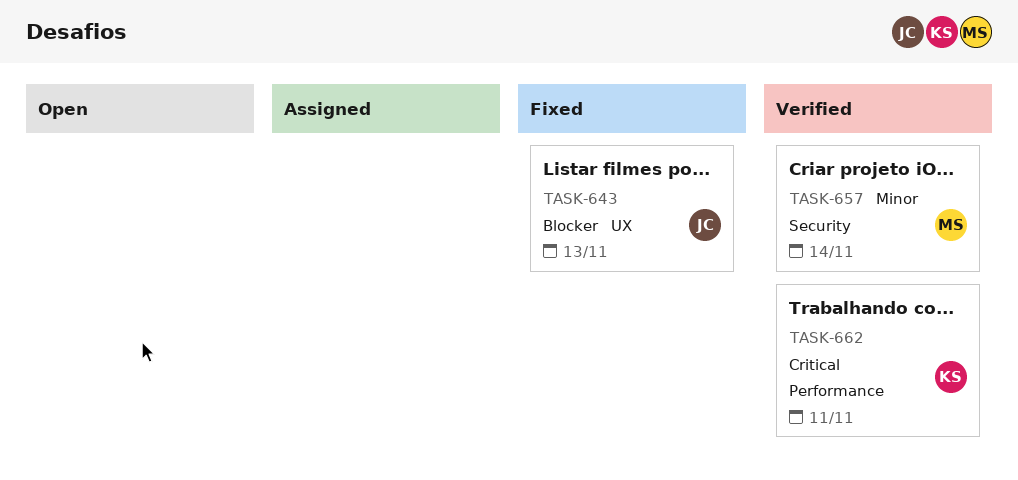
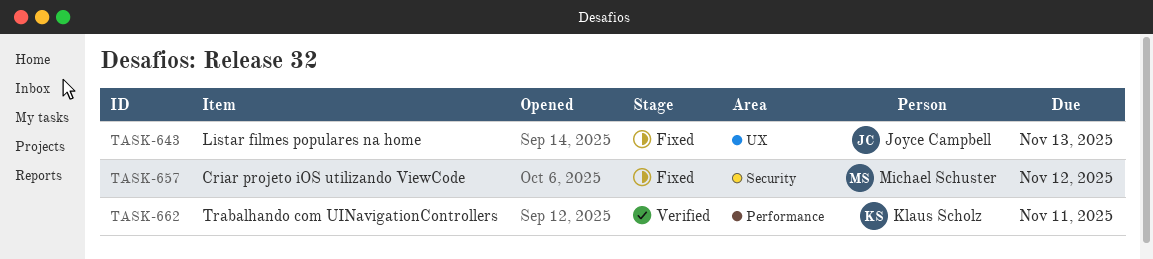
TASK-657, status: Verified -> Fixed
TASK-657, due: Nov 14 -> Nov 12

